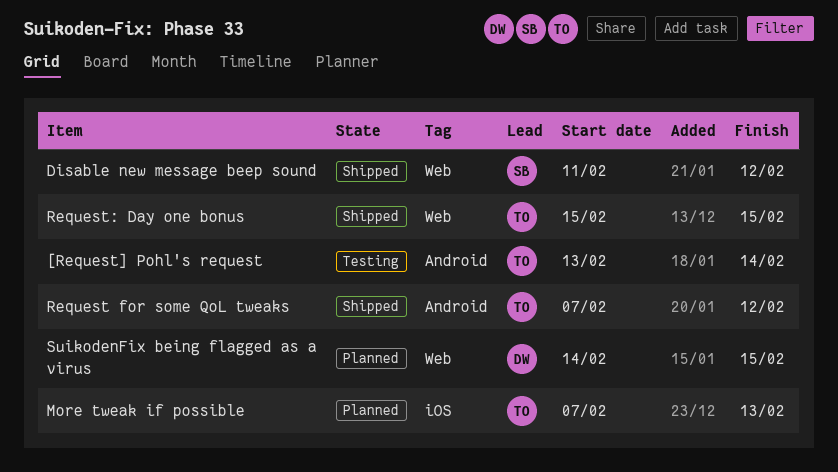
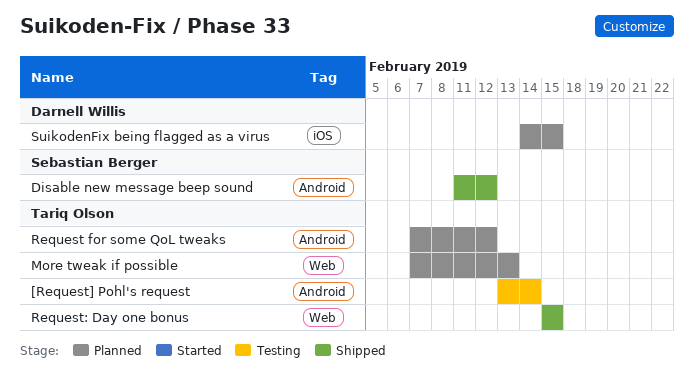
Disable new message beep sound, label: Web -> Android
More tweak if possible, label: iOS -> Web
Request for some QoL tweaks, status: Shipped -> Planned
SuikodenFix being flagged as a virus, label: Web -> iOS

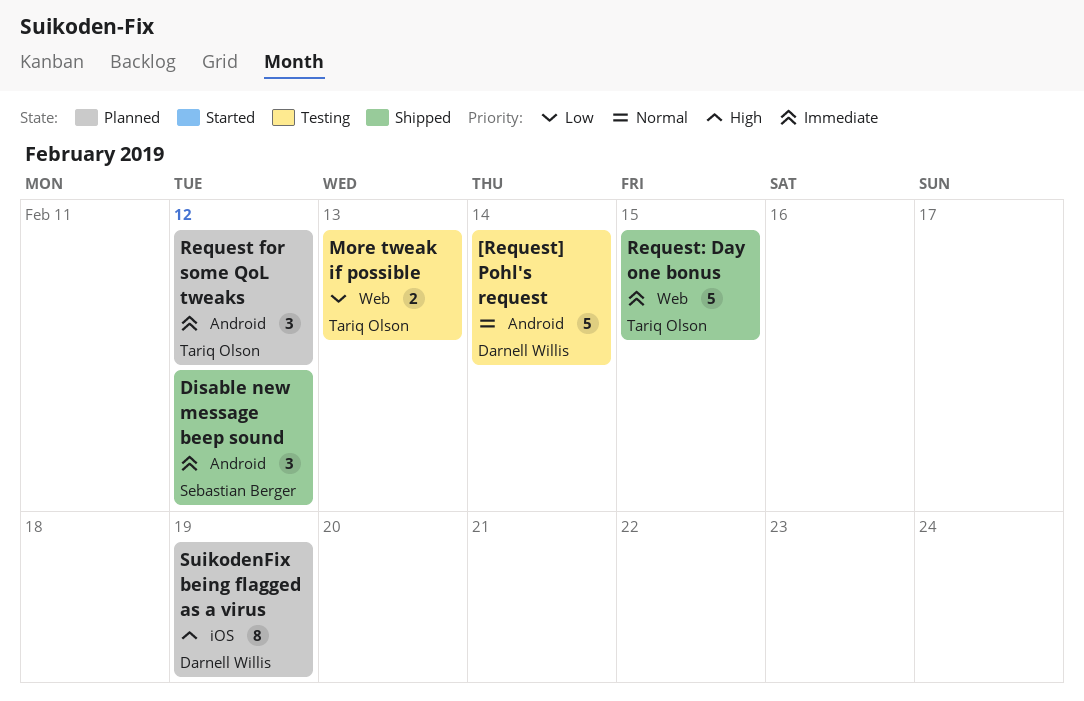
[Request] Pohl's request, owner: Tariq Olson -> Darnell Willis
More tweak if possible, status: Planned -> Testing
SuikodenFix being flagged as a virus, due: Feb 15 -> Feb 19

